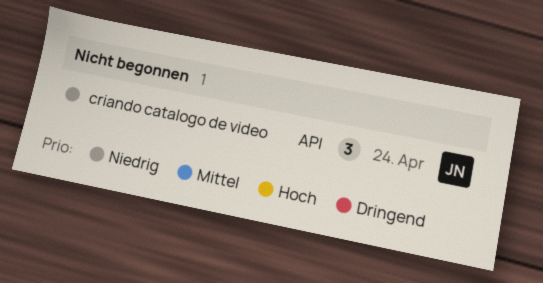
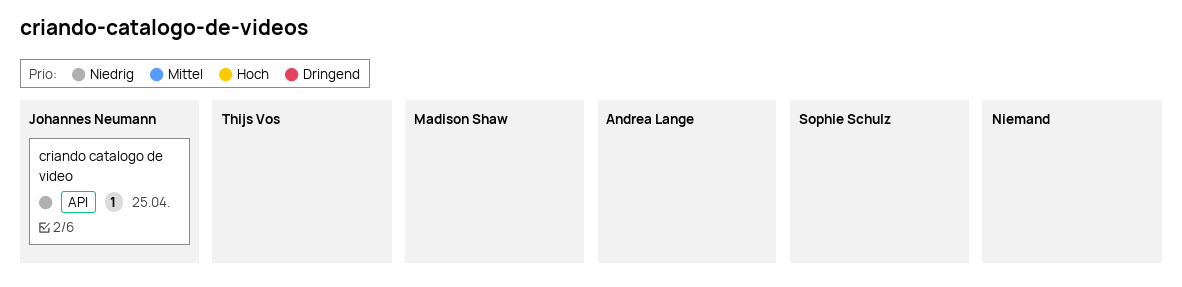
criando catalogo de video, estimate: 3 -> 1
criando catalogo de video, due: Apr 24 -> Apr 25

